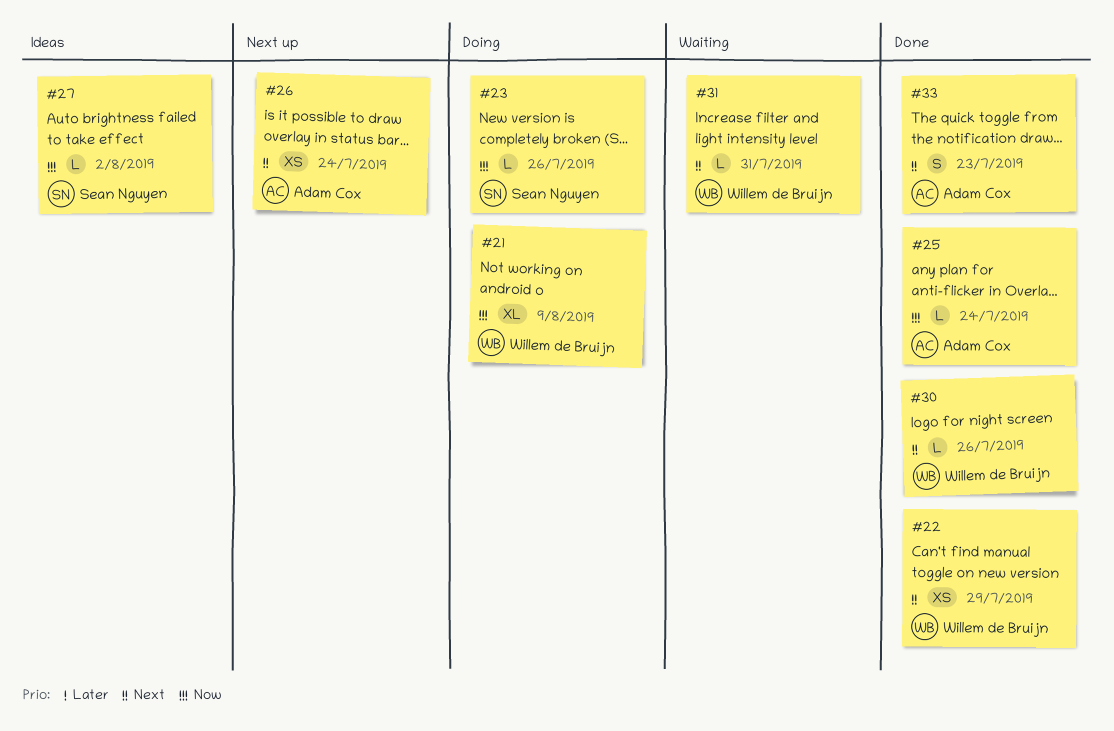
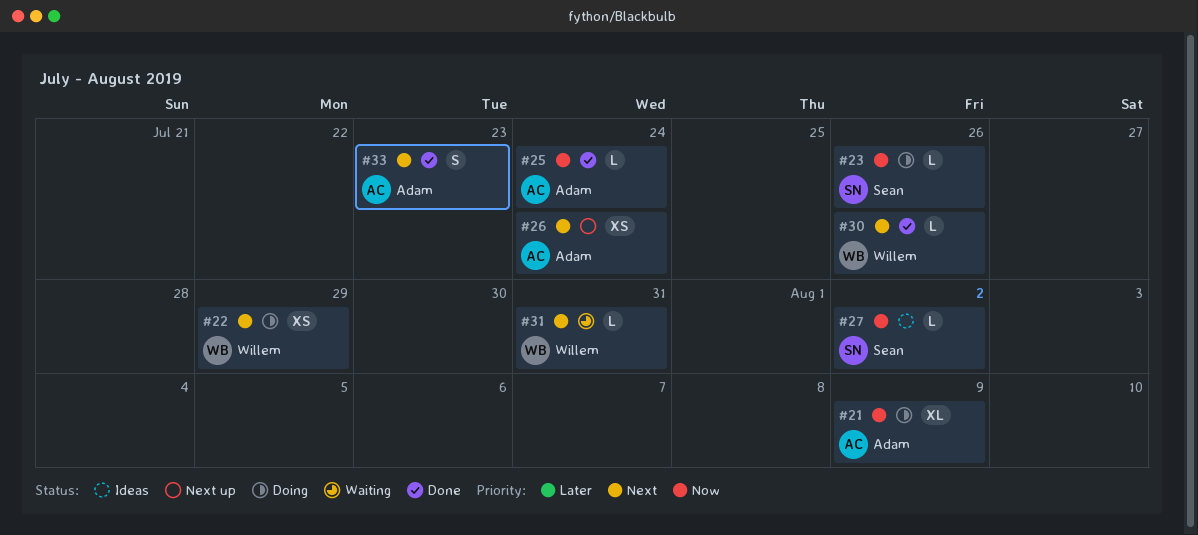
#21, owner: Willem de Bruijn -> Adam Cox
#22, status: Done -> Doing

